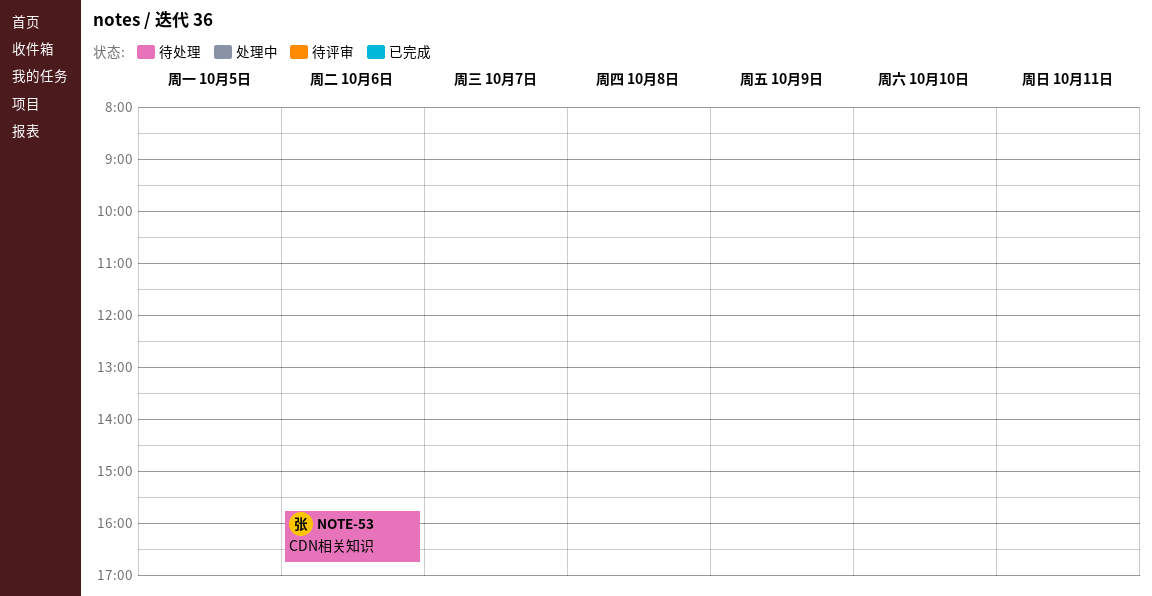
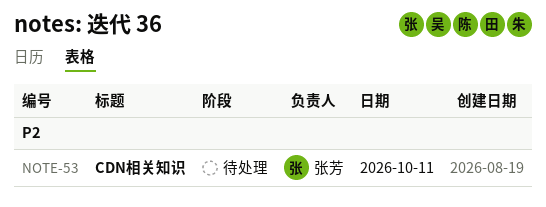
NOTE-53, day: Oct 6 -> Oct 11

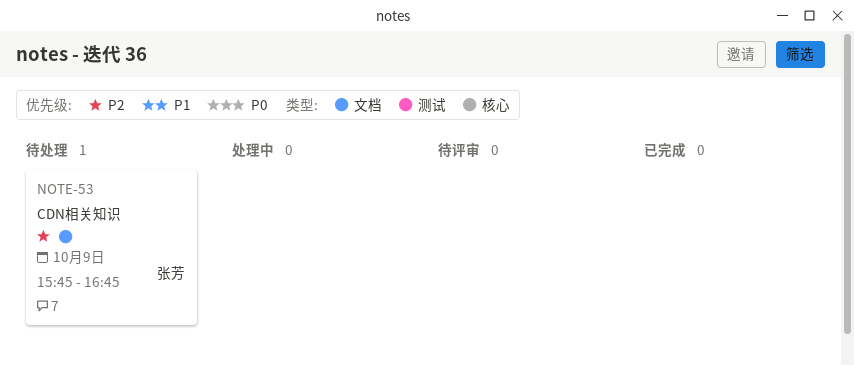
NOTE-53, day: Oct 11 -> Oct 9

